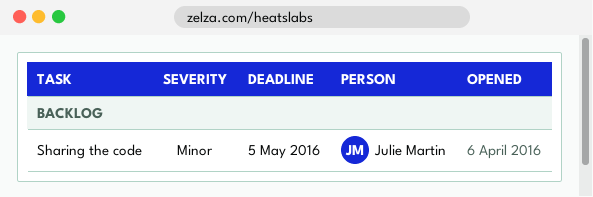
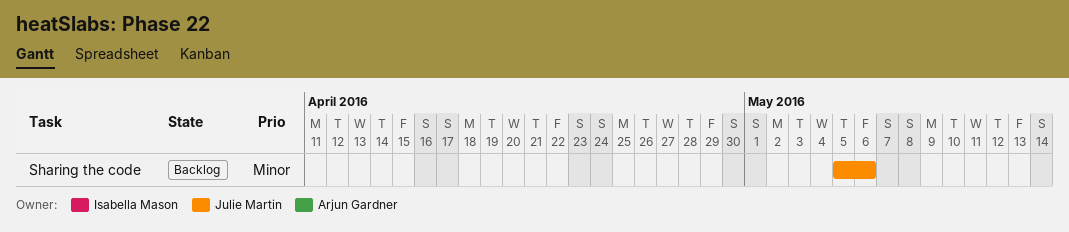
Sharing the code, due: May 5 -> May 6

